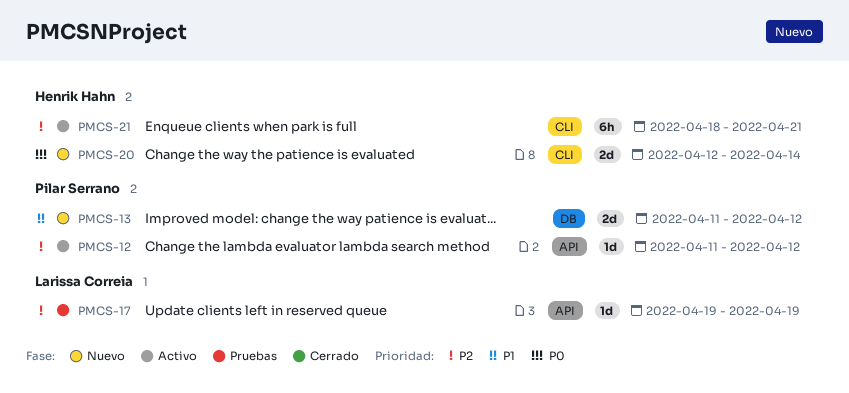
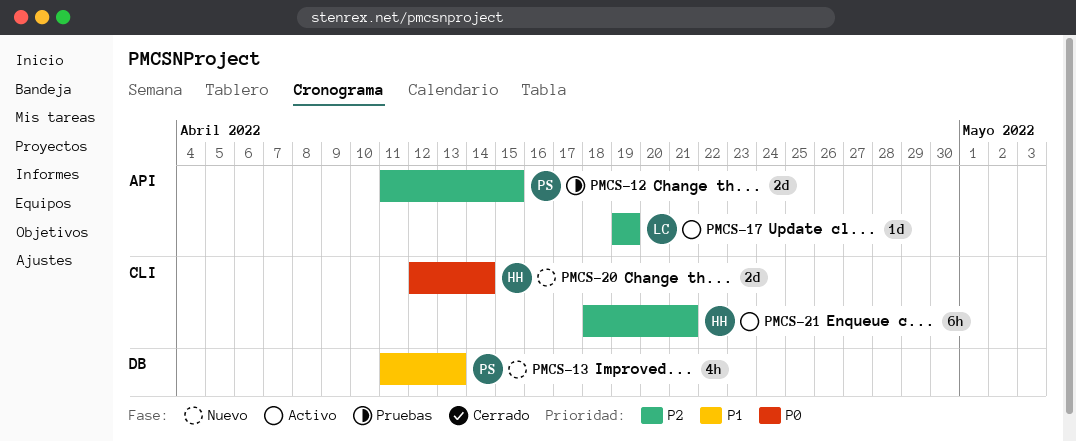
PMCS-12, status: Activo -> Pruebas
PMCS-12, estimate: 1d -> 2d
PMCS-12, due: Apr 12 -> Apr 15
PMCS-13, estimate: 2d -> 4h
PMCS-13, due: Apr 12 -> Apr 13
PMCS-17, status: Pruebas -> Activo

